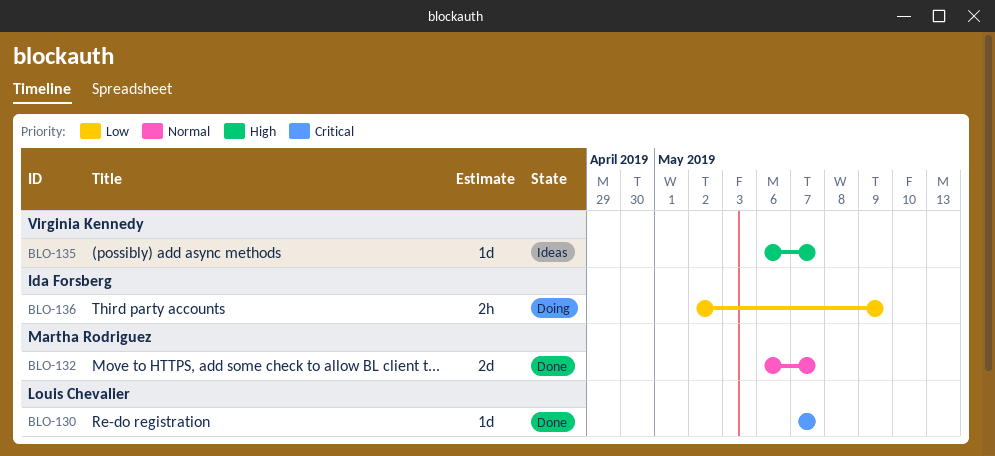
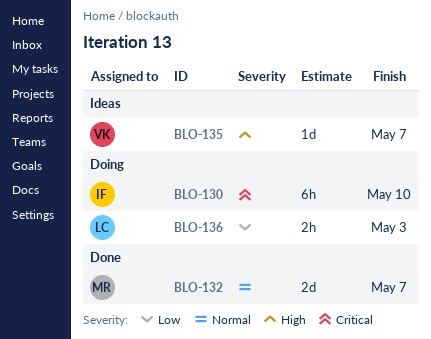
BLO-130, status: Done -> Doing
BLO-130, owner: Louis Chevalier -> Ida Forsberg
BLO-130, estimate: 1d -> 6h
BLO-130, due: May 7 -> May 10
BLO-136, owner: Ida Forsberg -> Louis Chevalier
BLO-136, due: May 9 -> May 3

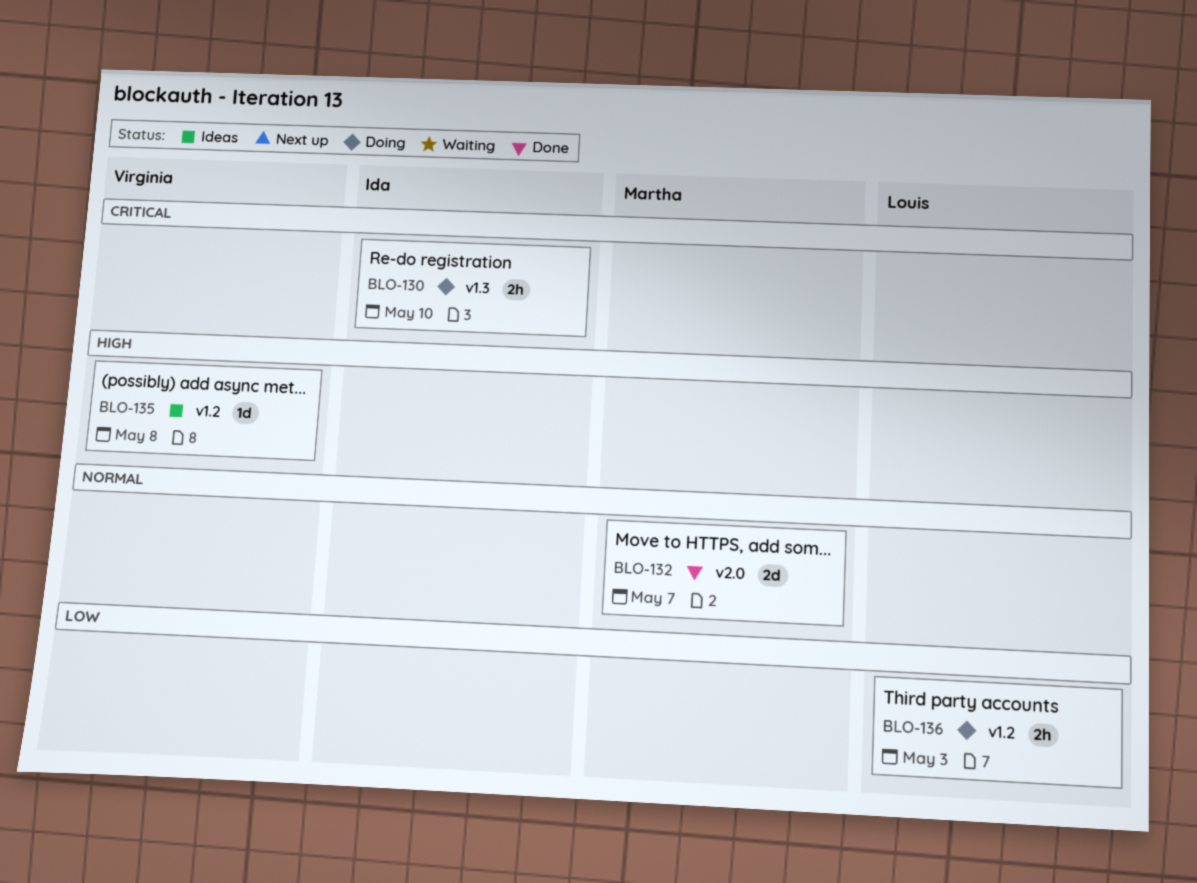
BLO-130, estimate: 6h -> 2h
BLO-135, due: May 7 -> May 8

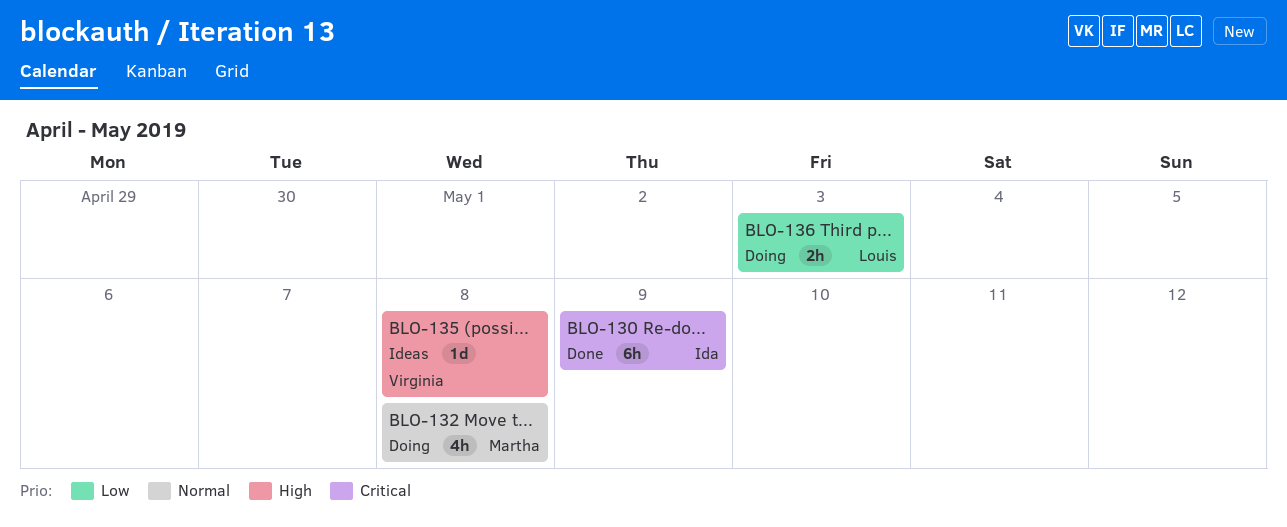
BLO-130, status: Doing -> Done
BLO-130, estimate: 2h -> 6h
BLO-130, due: May 10 -> May 9
BLO-132, status: Done -> Doing
BLO-132, estimate: 2d -> 4h
BLO-132, due: May 7 -> May 8

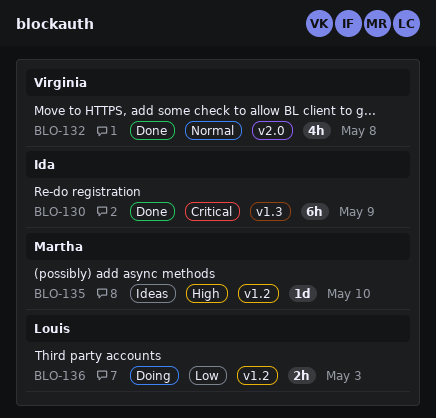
BLO-132, status: Doing -> Done
BLO-132, owner: Martha -> Virginia
BLO-135, owner: Virginia -> Martha
BLO-135, due: May 8 -> May 10

